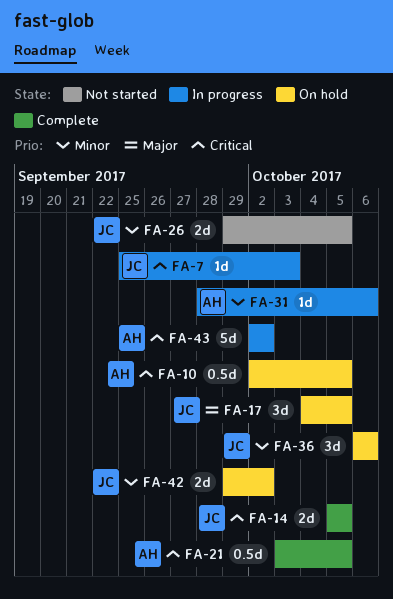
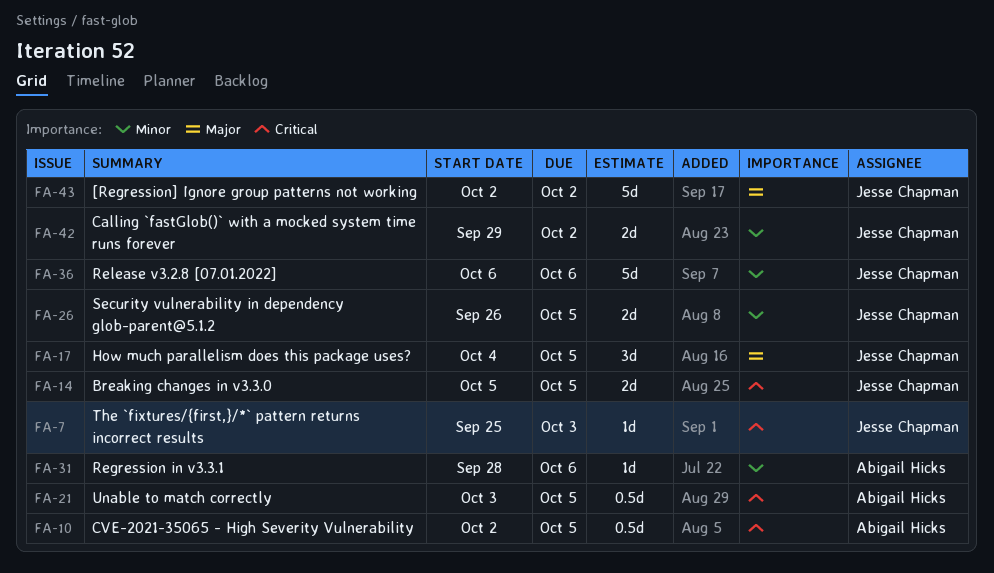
FA-26, start: Sep 29 -> Sep 26
FA-36, estimate: 3d -> 5d
FA-43, owner: Abigail Hicks -> Jesse Chapman
FA-43, priority: Critical -> Major

